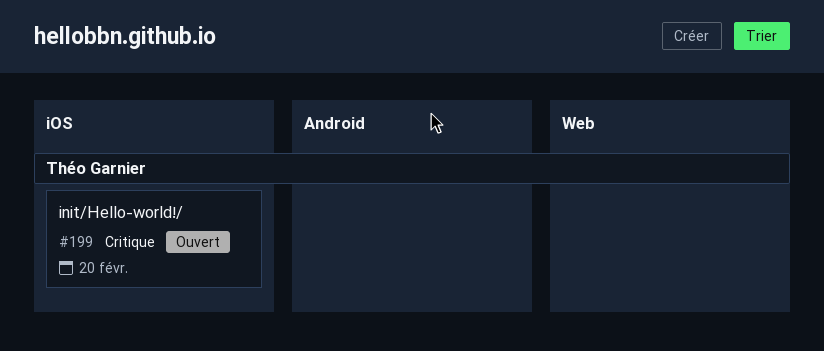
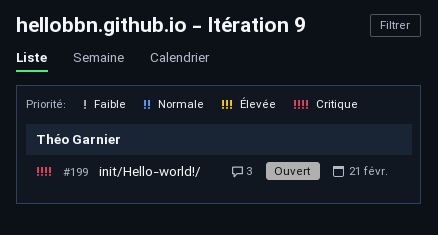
#199, due: Feb 20 -> Feb 21

